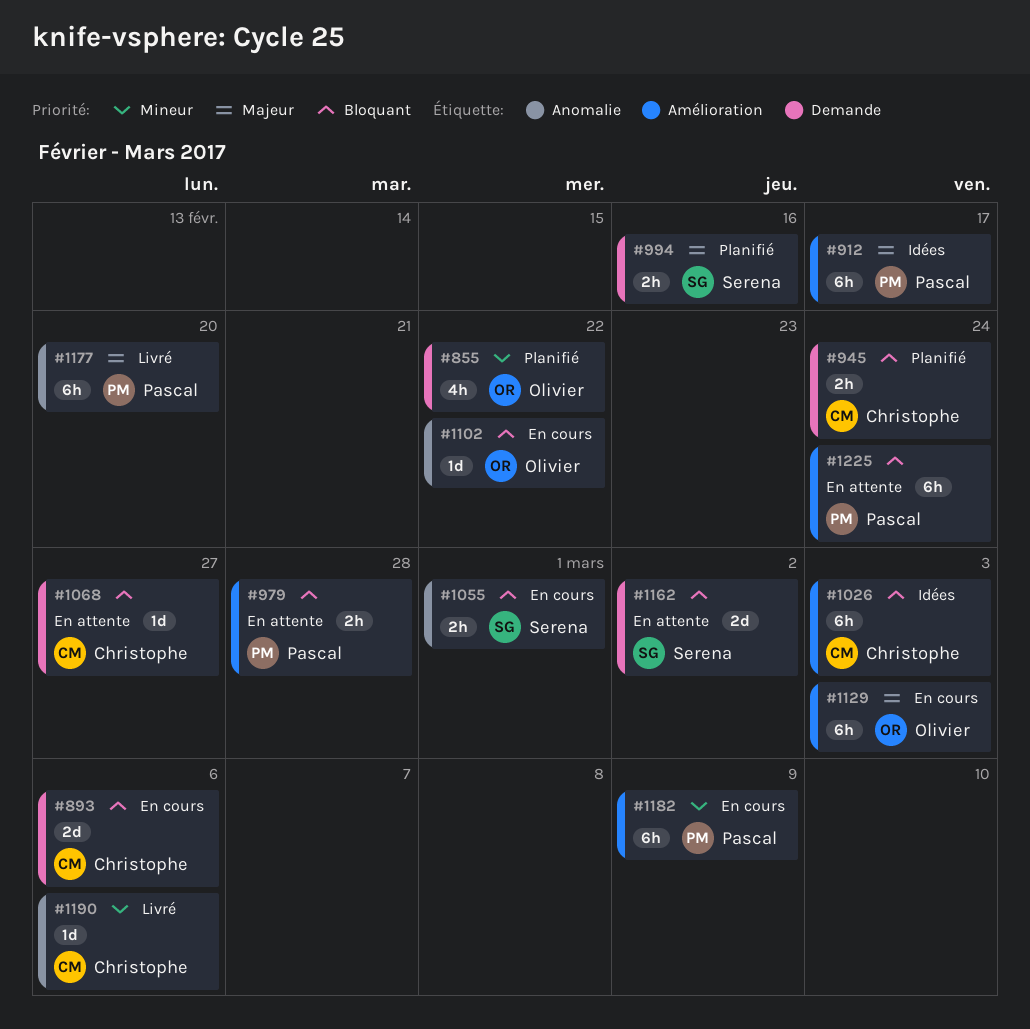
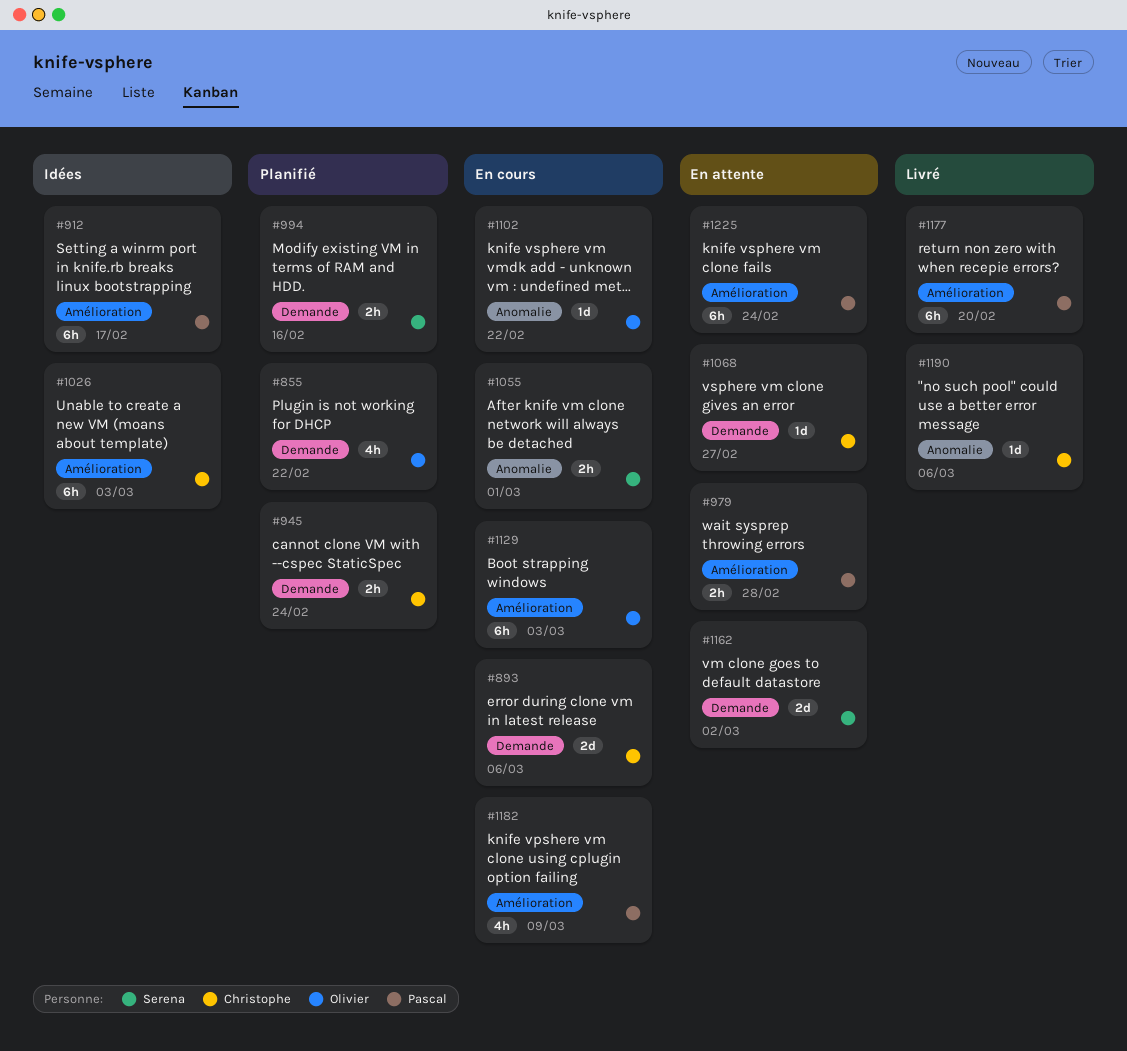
#1177, label: Anomalie -> Amélioration
#1182, estimate: 6h -> 4h

